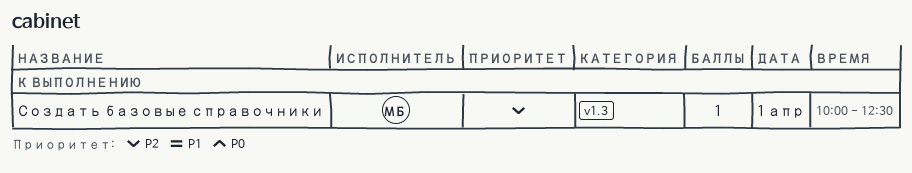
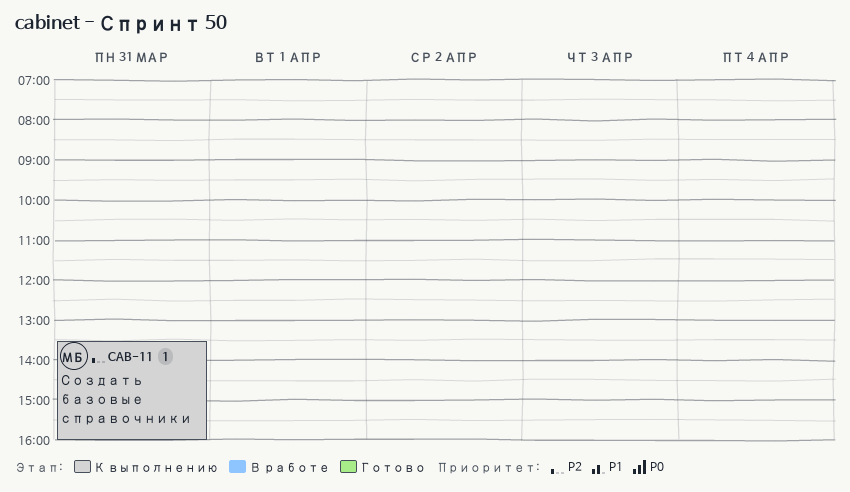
Создать базовые справочники, day: Apr 1 -> Mar 31
Создать базовые справочники, begins: 10:00 -> 13:30
Создать базовые справочники, ends: 12:30 -> 16:00

